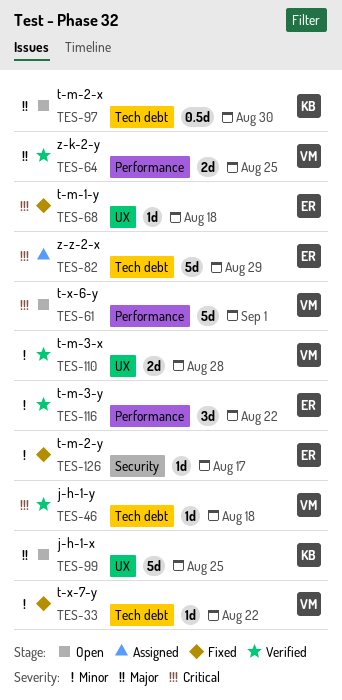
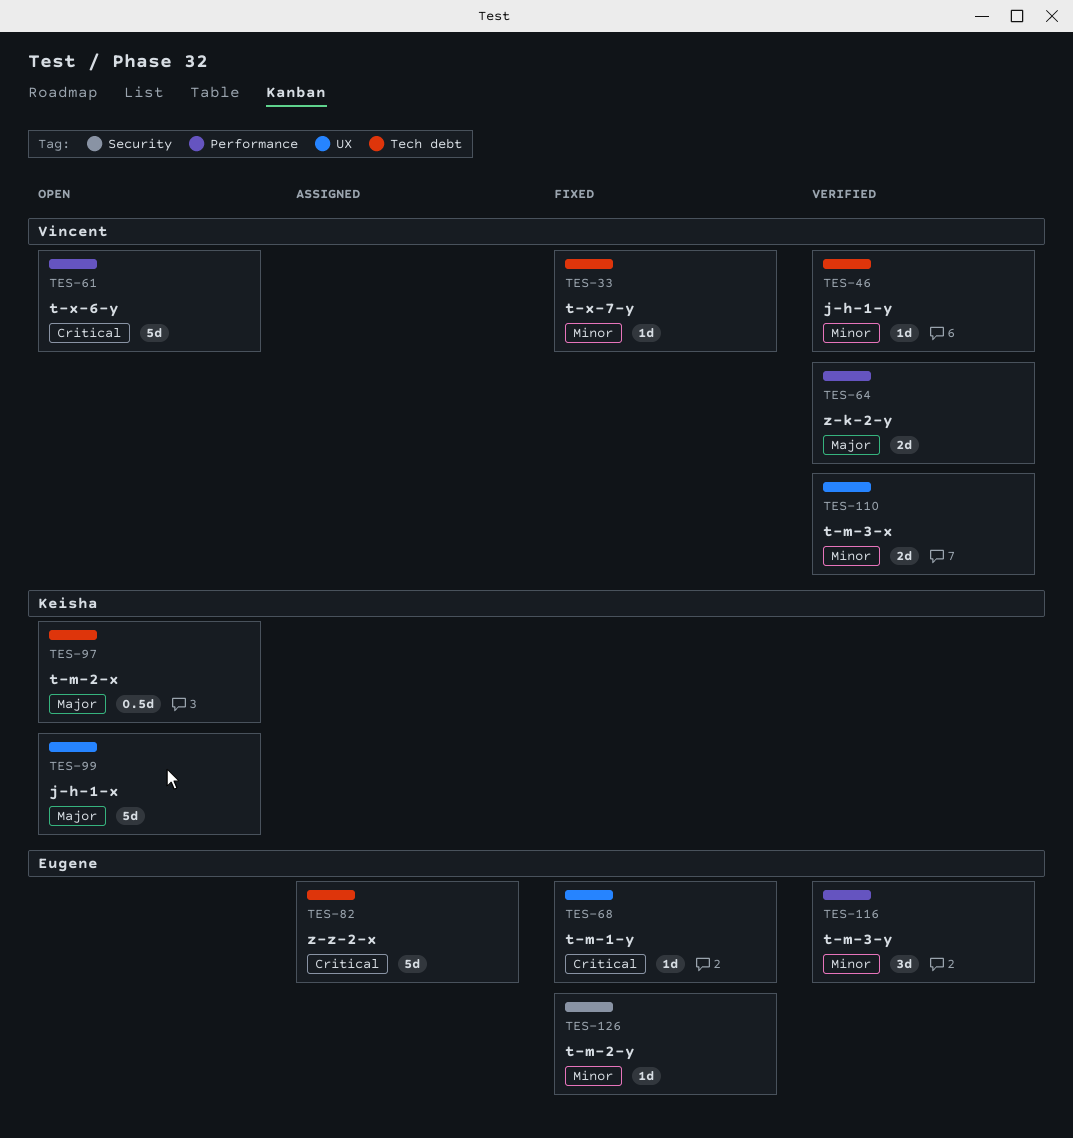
TES-46, priority: Critical -> Minor

